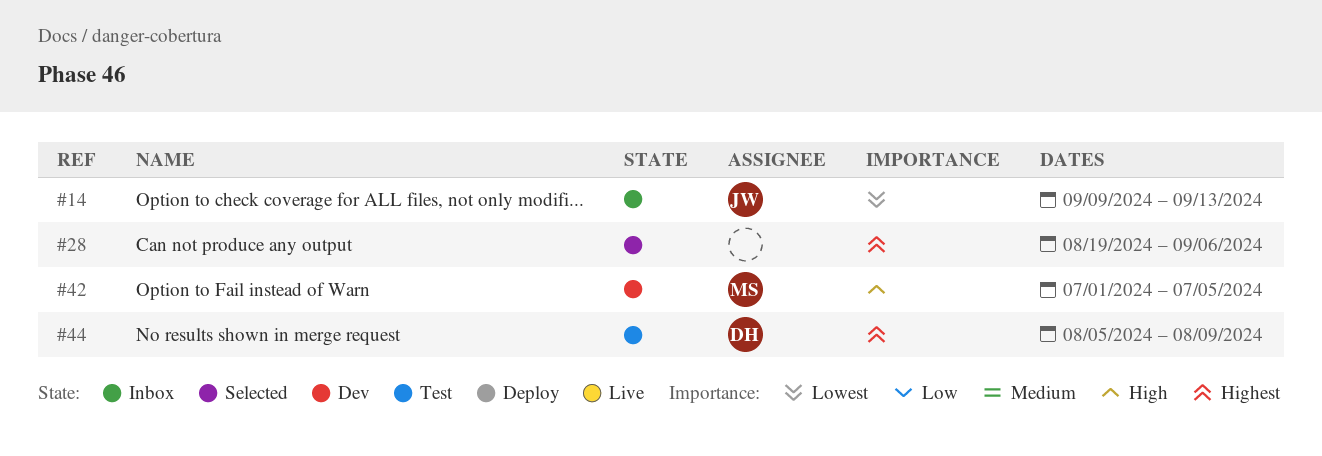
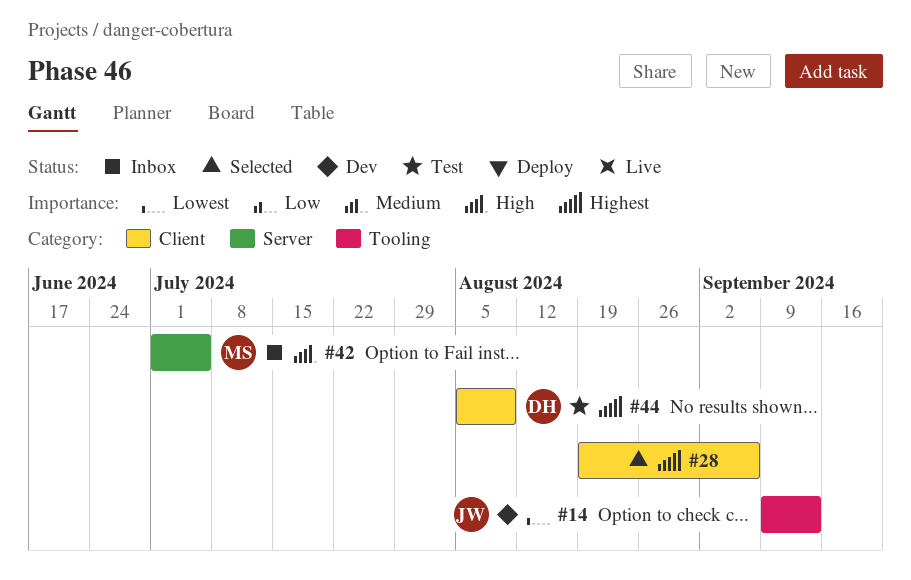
#14, status: Inbox -> Dev
#42, status: Dev -> Inbox

